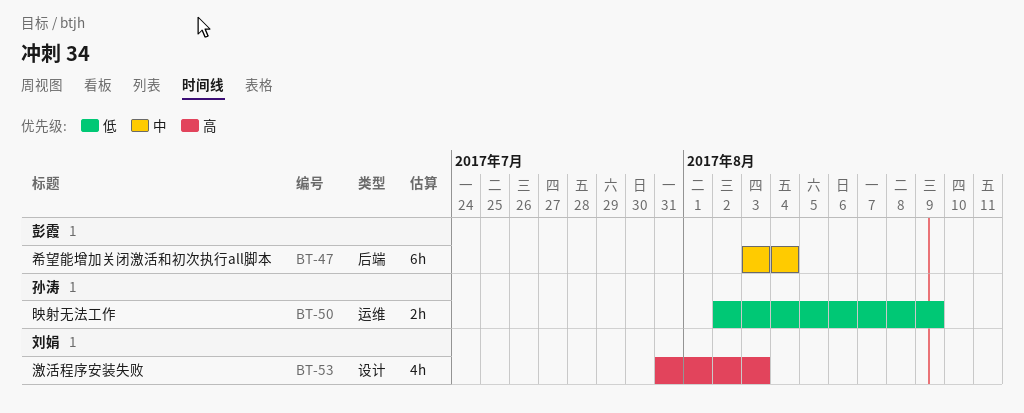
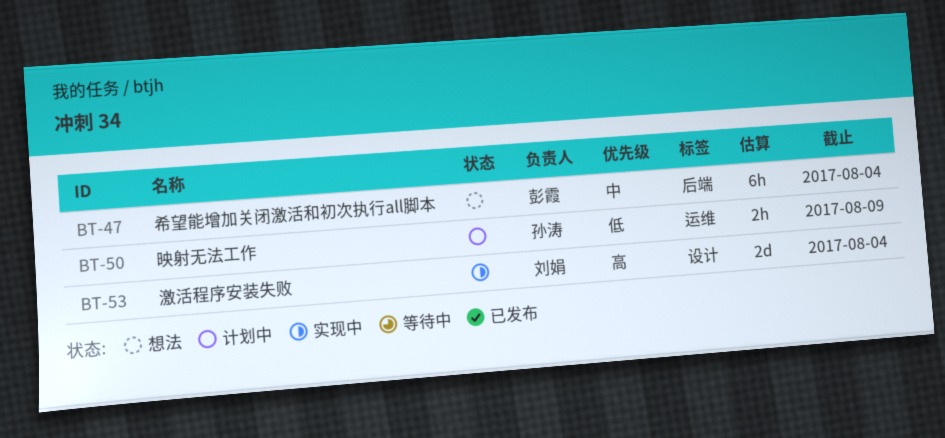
BT-53, estimate: 4h -> 2d
BT-53, due: Aug 3 -> Aug 4

